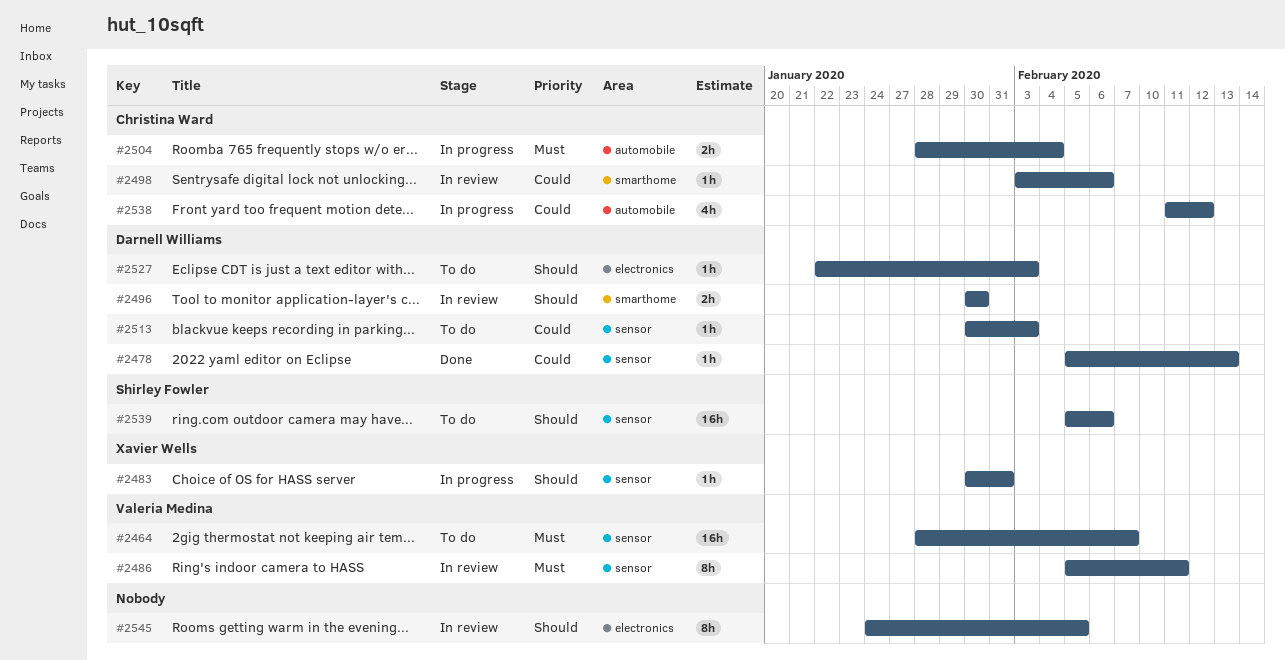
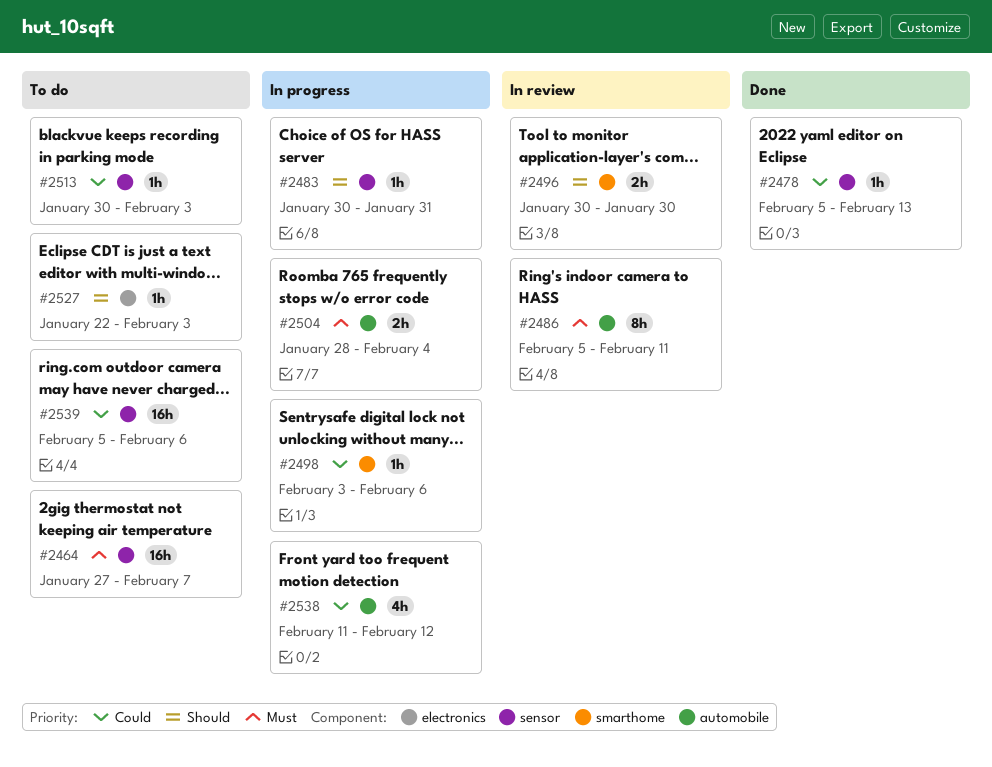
#2464, start: Jan 28 -> Jan 27
#2486, label: sensor -> automobile
#2498, status: In review -> In progress
#2539, priority: Should -> Could
#2545: present -> none

